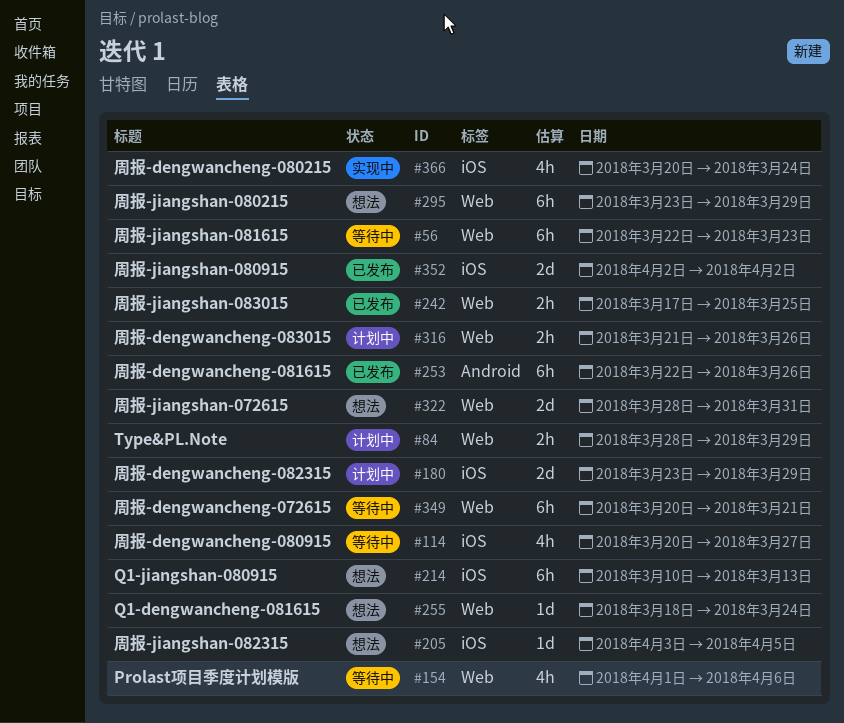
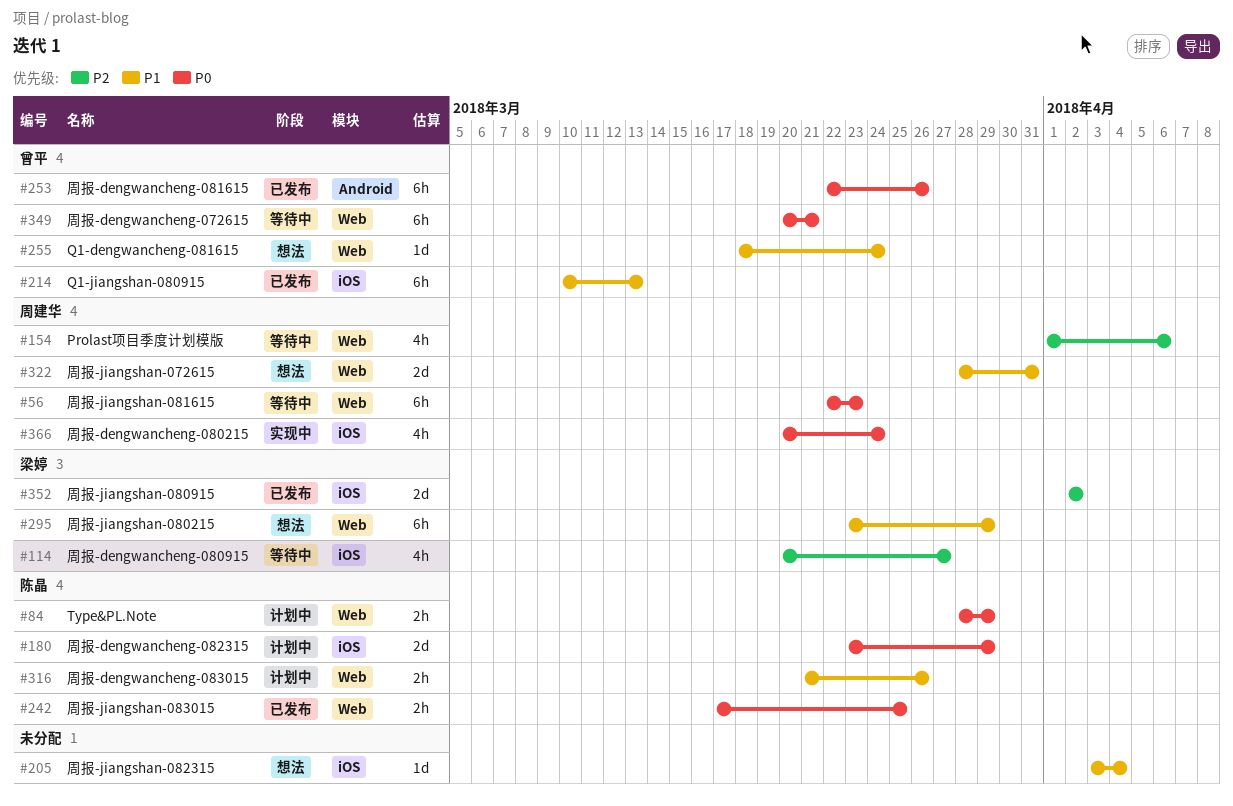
#205, due: Apr 5 -> Apr 4
#214, status: 想法 -> 已发布

